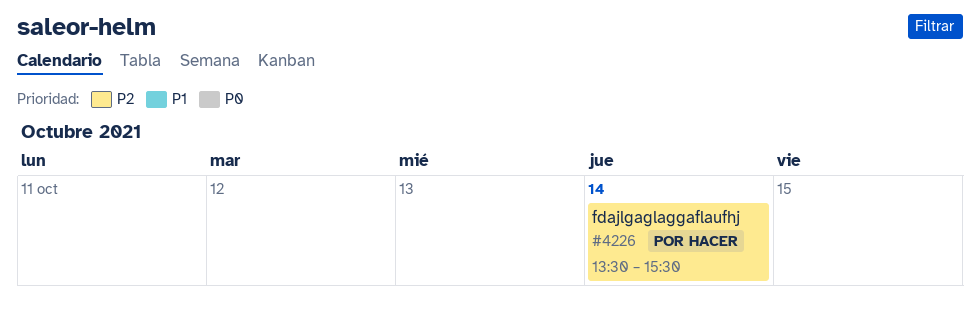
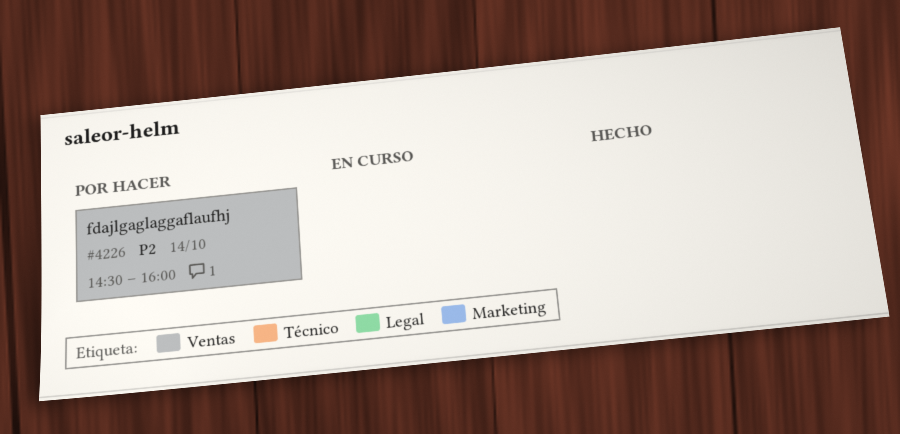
#4226, begins: 13:30 -> 14:30
#4226, ends: 15:30 -> 16:00

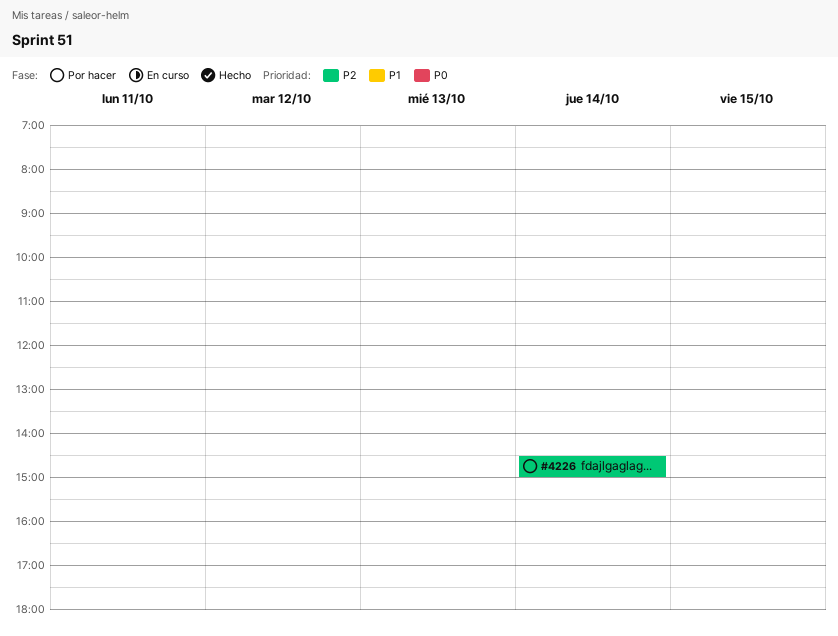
#4226, ends: 16:00 -> 15:00

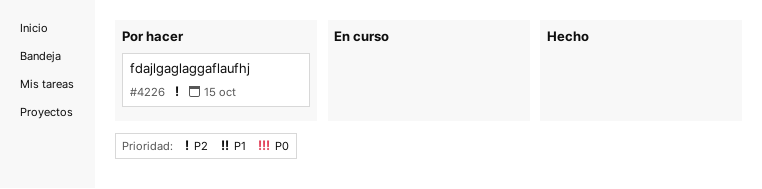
#4226, day: Oct 14 -> Oct 15

